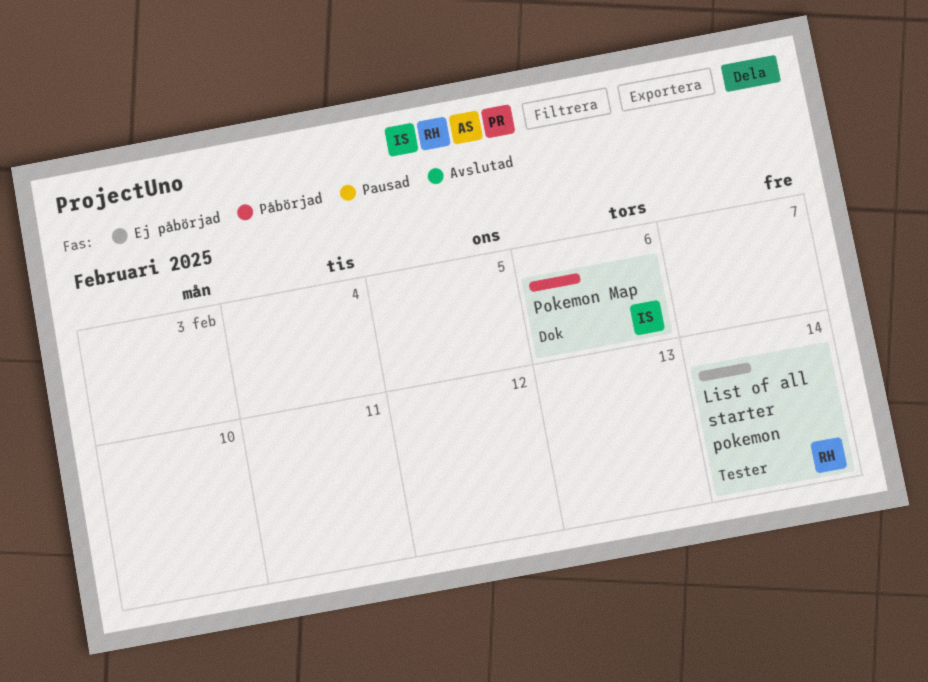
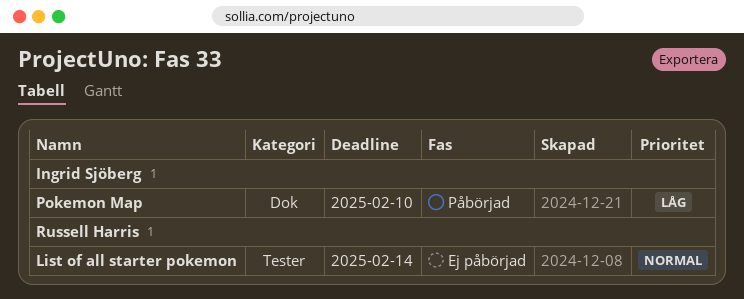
Pokemon Map, due: Feb 6 -> Feb 10

